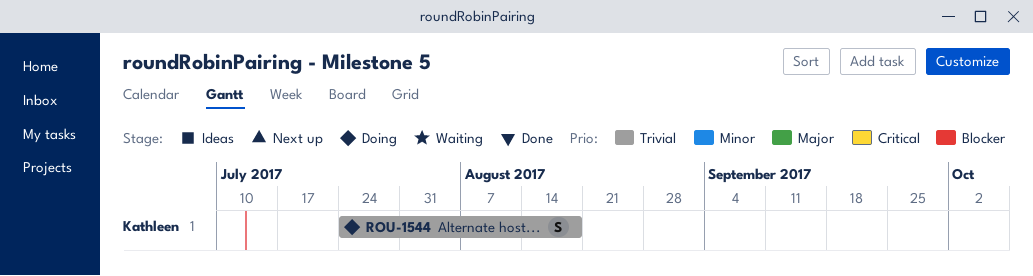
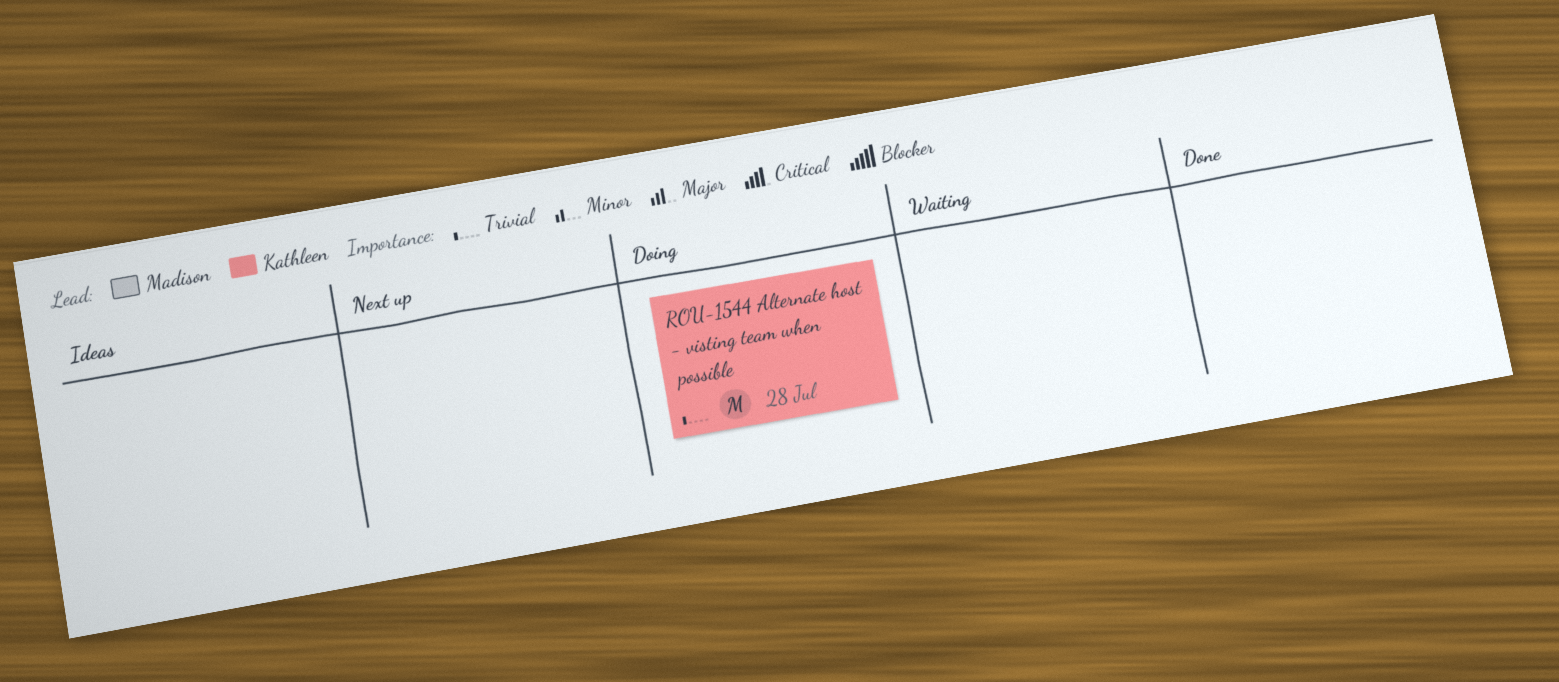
ROU-1544, estimate: S -> M
ROU-1544, due: Aug 18 -> Jul 28

